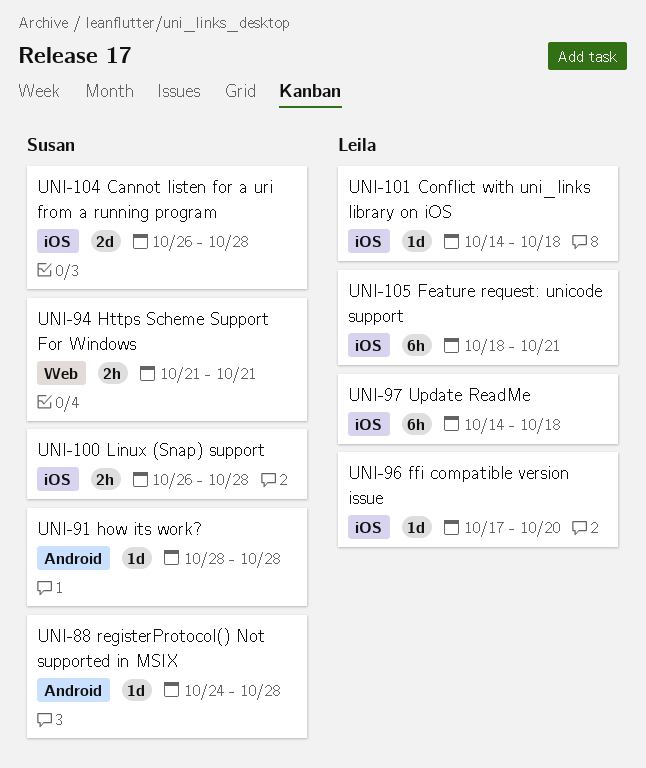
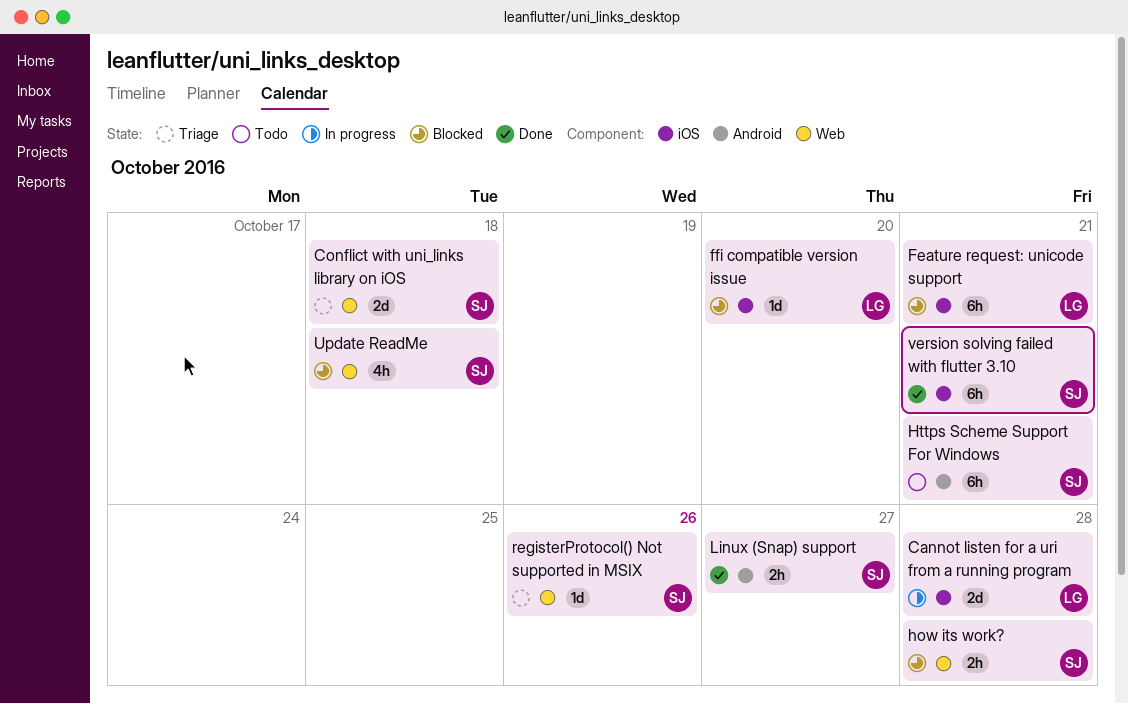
Cannot listen for a uri from a running program, owner: Susan -> Leila
Conflict with uni_links library on iOS, owner: Leila -> Susan
Conflict with uni_links library on iOS, label: iOS -> Web
Conflict with uni_links library on iOS, estimate: 1d -> 2d
how its work?, label: Android -> Web
how its work?, estimate: 1d -> 2h
Https Scheme Support For Windows, label: Web -> Android
Https Scheme Support For Windows, estimate: 2h -> 6h
Linux (Snap) support, label: iOS -> Android
Linux (Snap) support, due: Oct 28 -> Oct 27
registerProtocol() Not supported in MSIX, label: Android -> Web
registerProtocol() Not supported in MSIX, due: Oct 28 -> Oct 26
Update ReadMe, owner: Leila -> Susan
Update ReadMe, label: iOS -> Web
Update ReadMe, estimate: 6h -> 4h
version solving failed with flutter 3.10: none -> present

